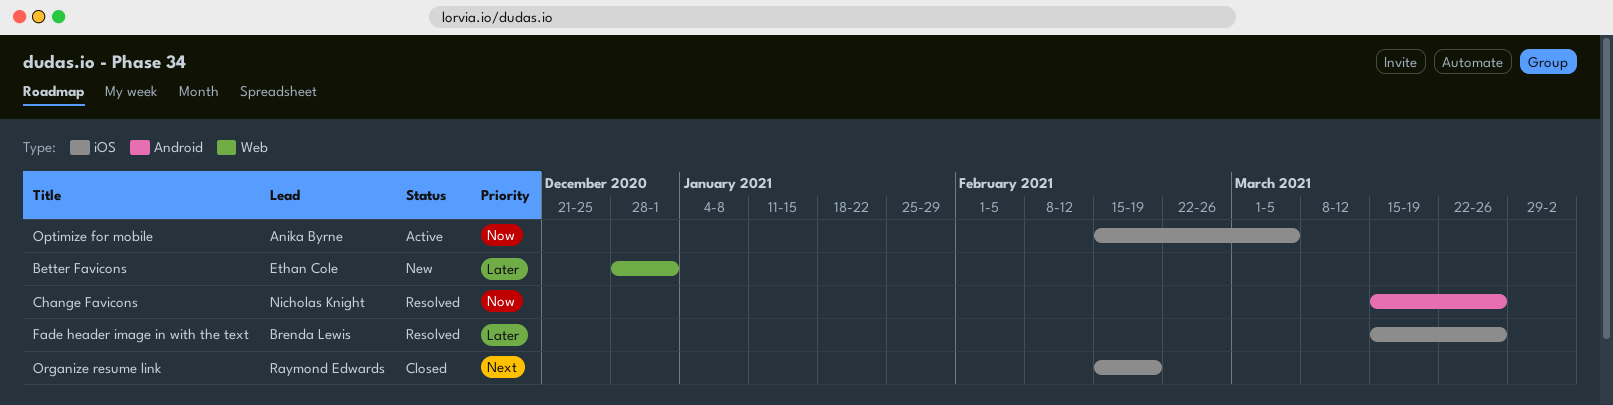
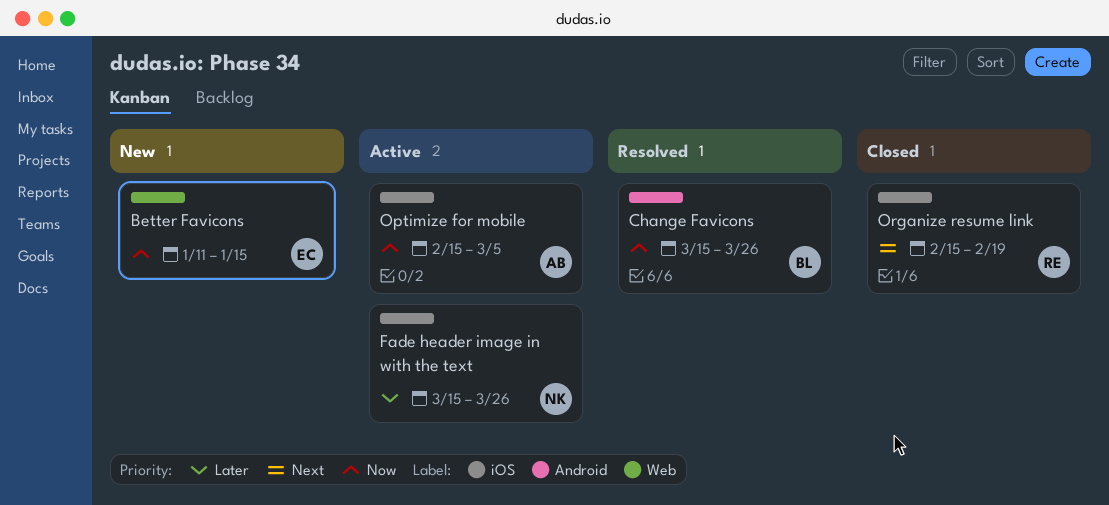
Better Favicons, priority: Later -> Now
Better Favicons, start: Dec 28 -> Jan 11
Better Favicons, due: Jan 1 -> Jan 15
Change Favicons, owner: Nicholas Knight -> Brenda Lewis
Fade header image in with the text, status: Resolved -> Active
Fade header image in with the text, owner: Brenda Lewis -> Nicholas Knight

